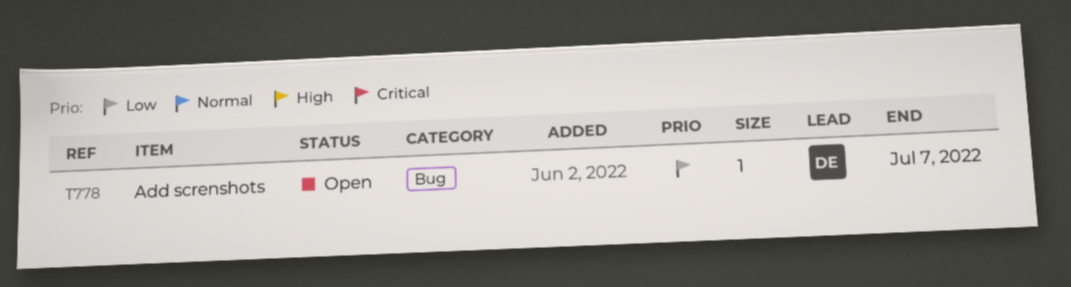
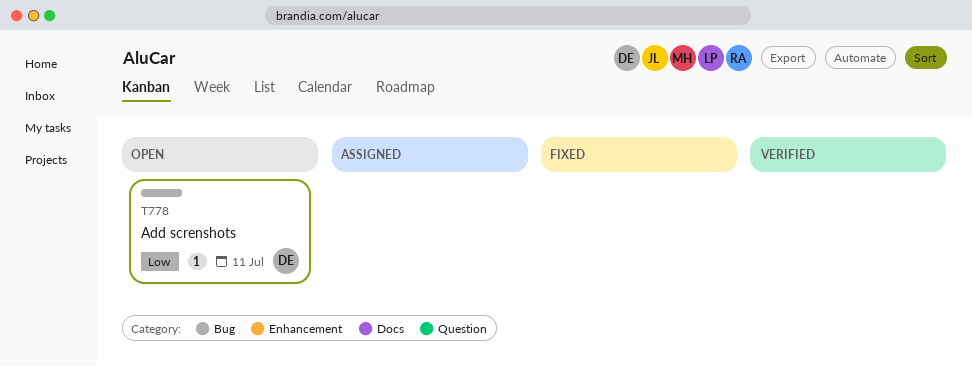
T778, due: Jul 7 -> Jul 11

